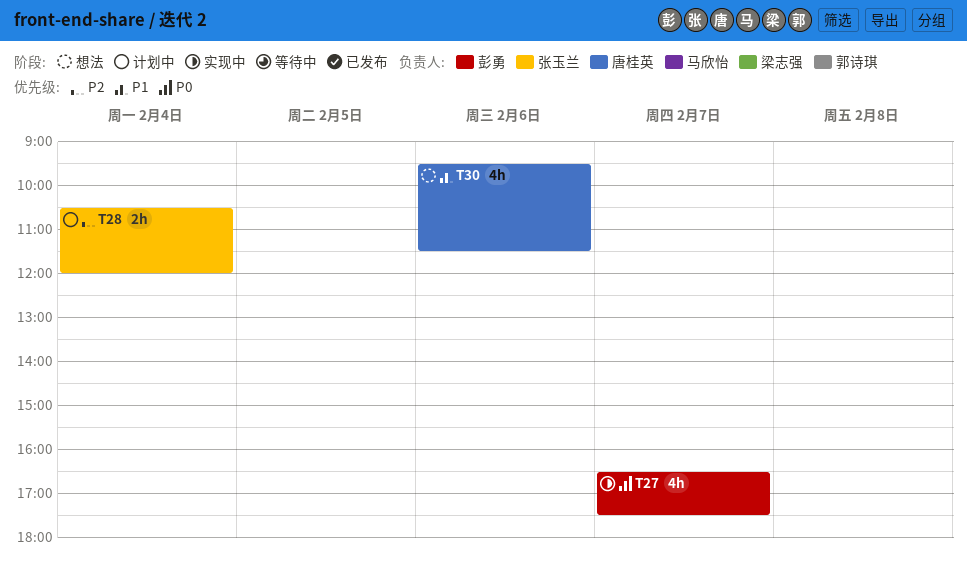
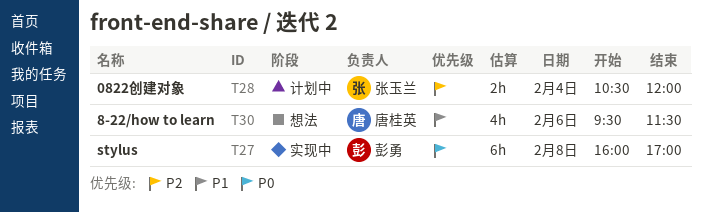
T27, estimate: 4h -> 6h
T27, day: Feb 7 -> Feb 8
T27, begins: 16:30 -> 16:00
T27, ends: 17:30 -> 17:00

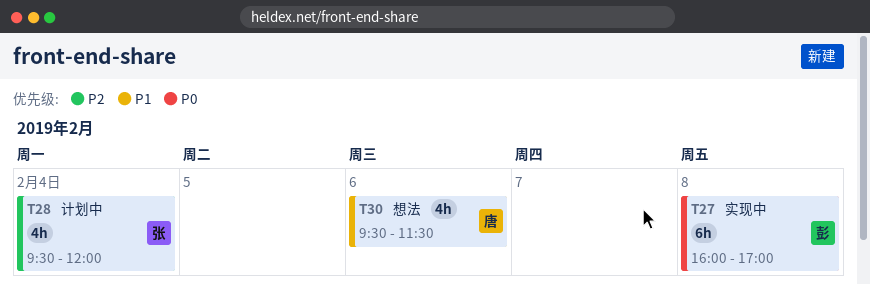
T28, estimate: 2h -> 4h
T28, begins: 10:30 -> 09:30

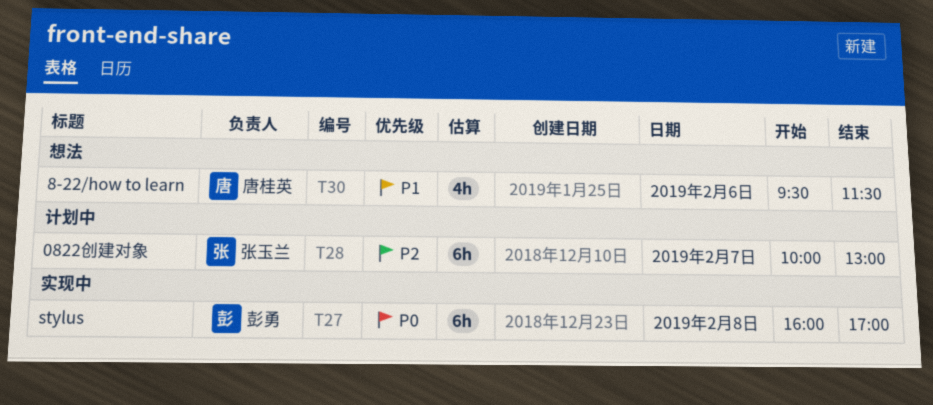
T28, estimate: 4h -> 6h
T28, day: Feb 4 -> Feb 7
T28, begins: 09:30 -> 10:00
T28, ends: 12:00 -> 13:00

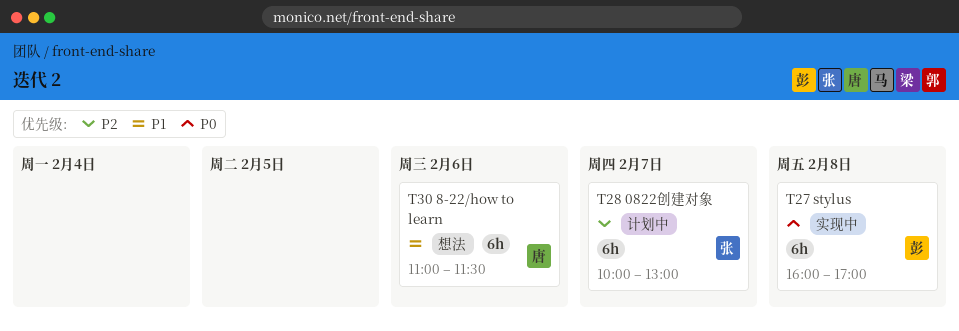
T30, estimate: 4h -> 6h
T30, begins: 09:30 -> 11:00

